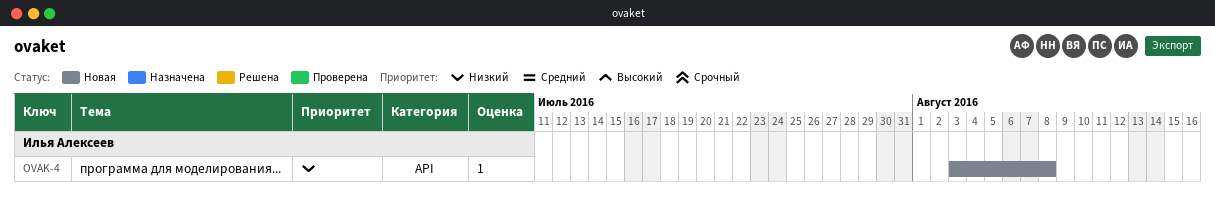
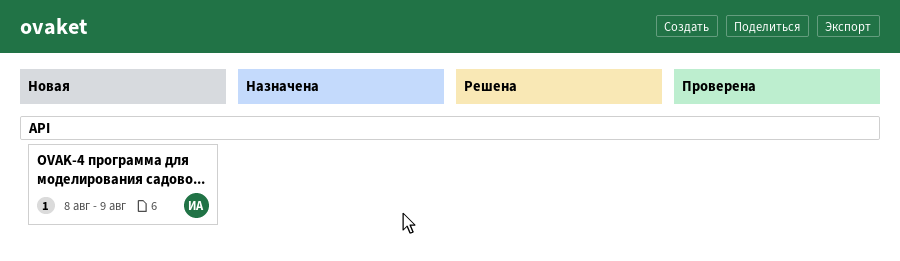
OVAK-4, start: Aug 3 -> Aug 8
OVAK-4, due: Aug 8 -> Aug 9

